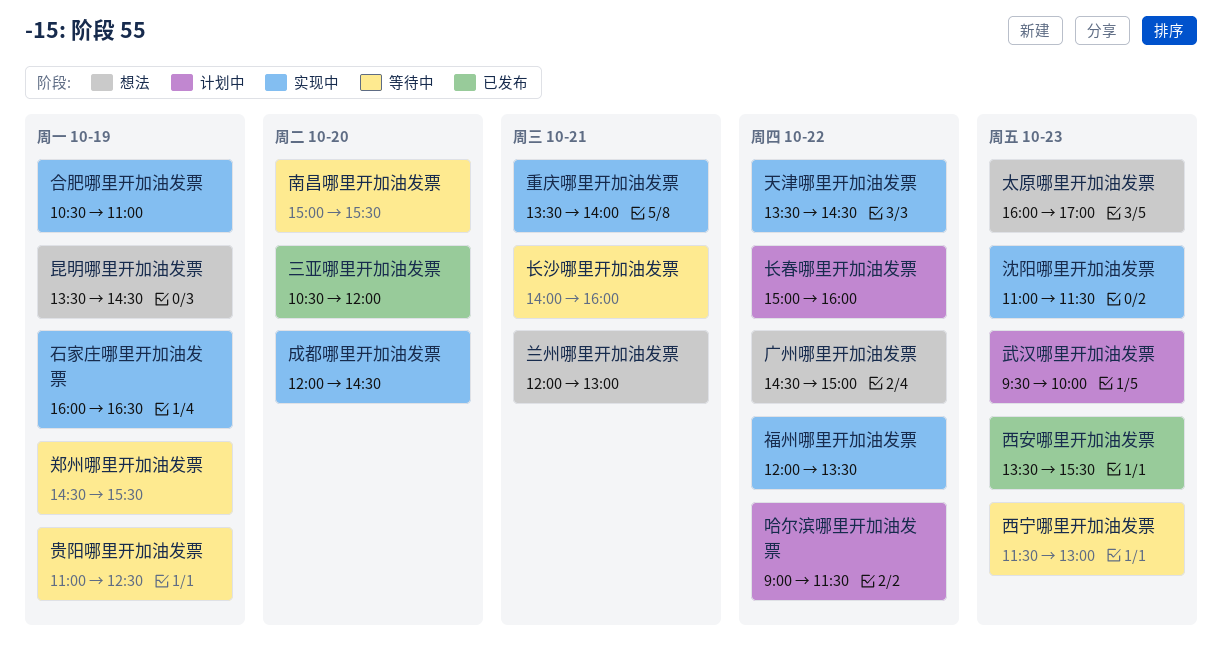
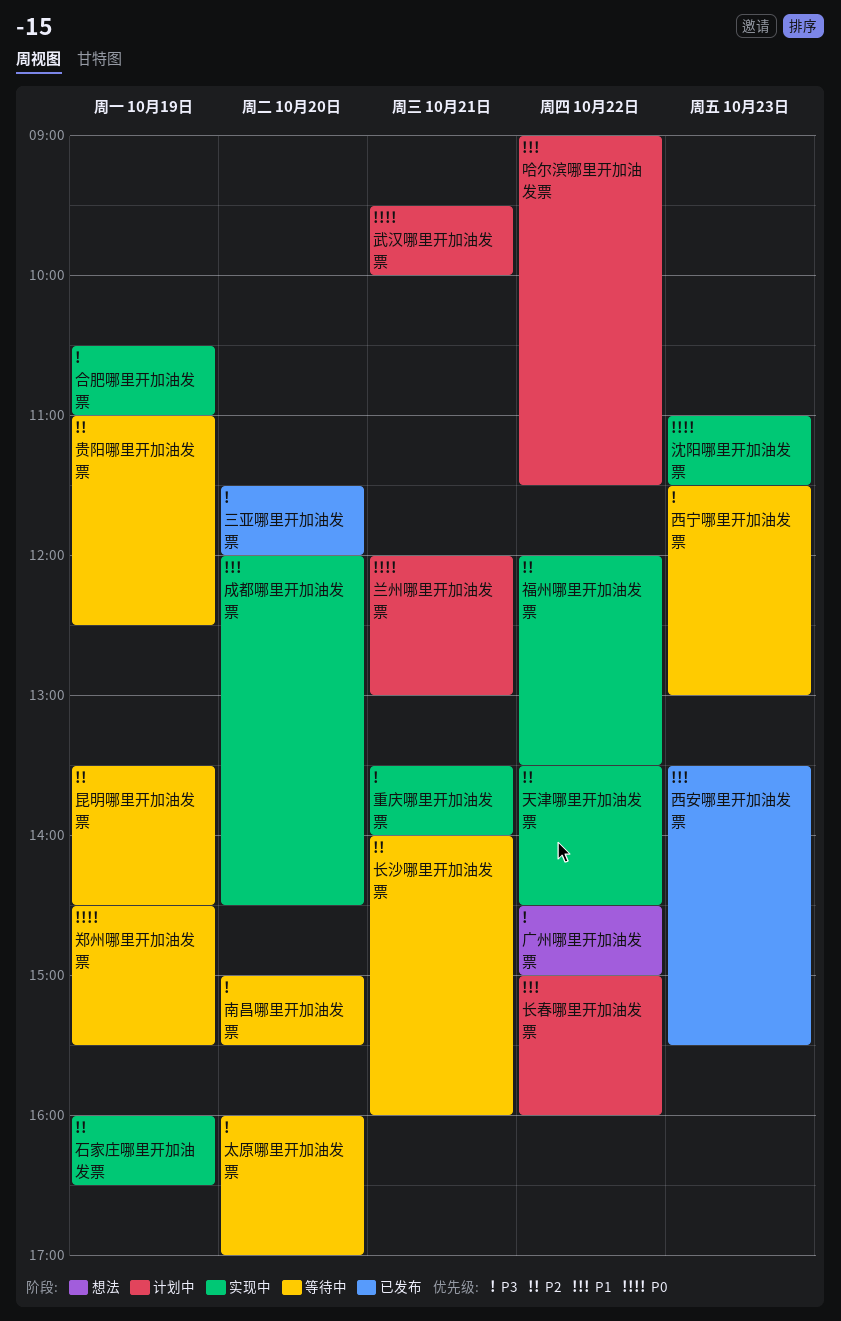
三亚哪里开加油发票, begins: 10:30 -> 11:30
兰州哪里开加油发票, status: 想法 -> 计划中
太原哪里开加油发票, status: 想法 -> 等待中
太原哪里开加油发票, day: Oct 23 -> Oct 20
昆明哪里开加油发票, status: 想法 -> 等待中
武汉哪里开加油发票, day: Oct 23 -> Oct 21

